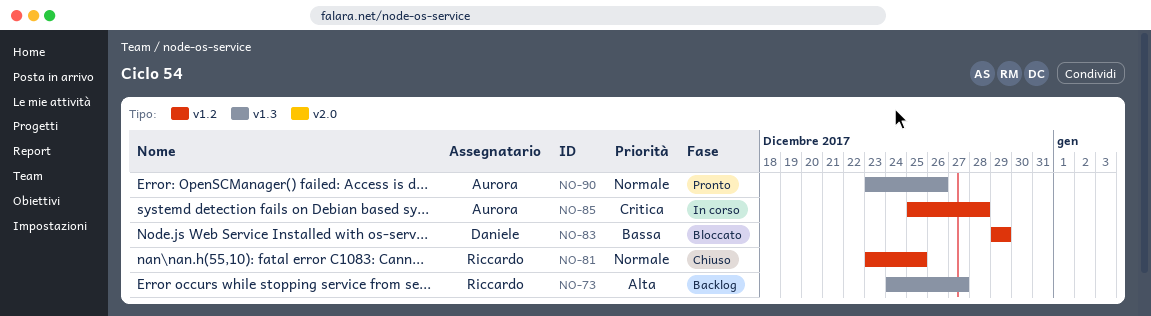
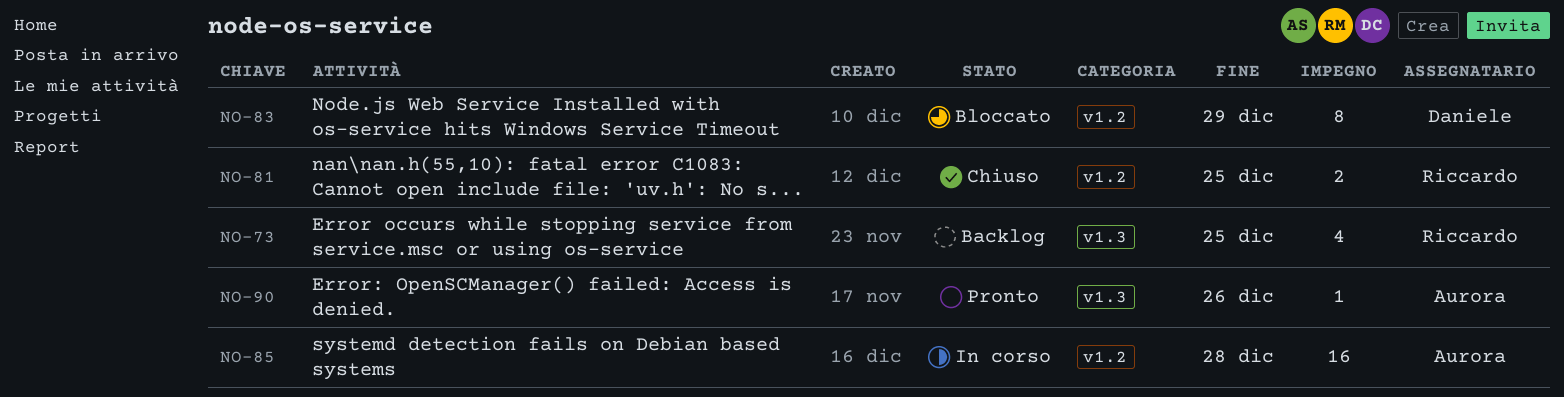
NO-73, due: Dec 27 -> Dec 25

